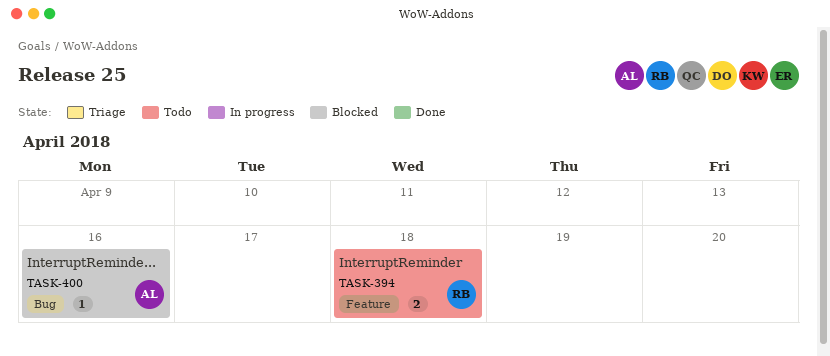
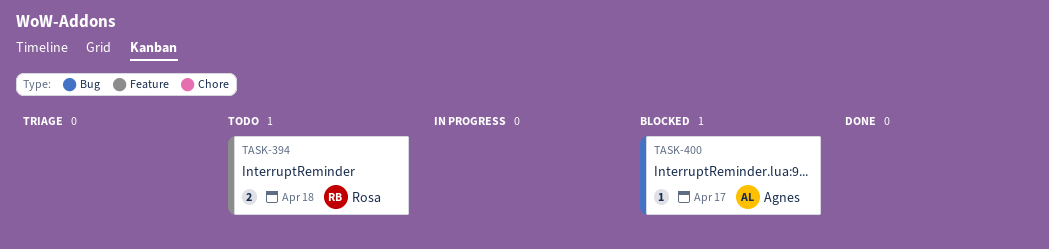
TASK-400, due: Apr 16 -> Apr 17

